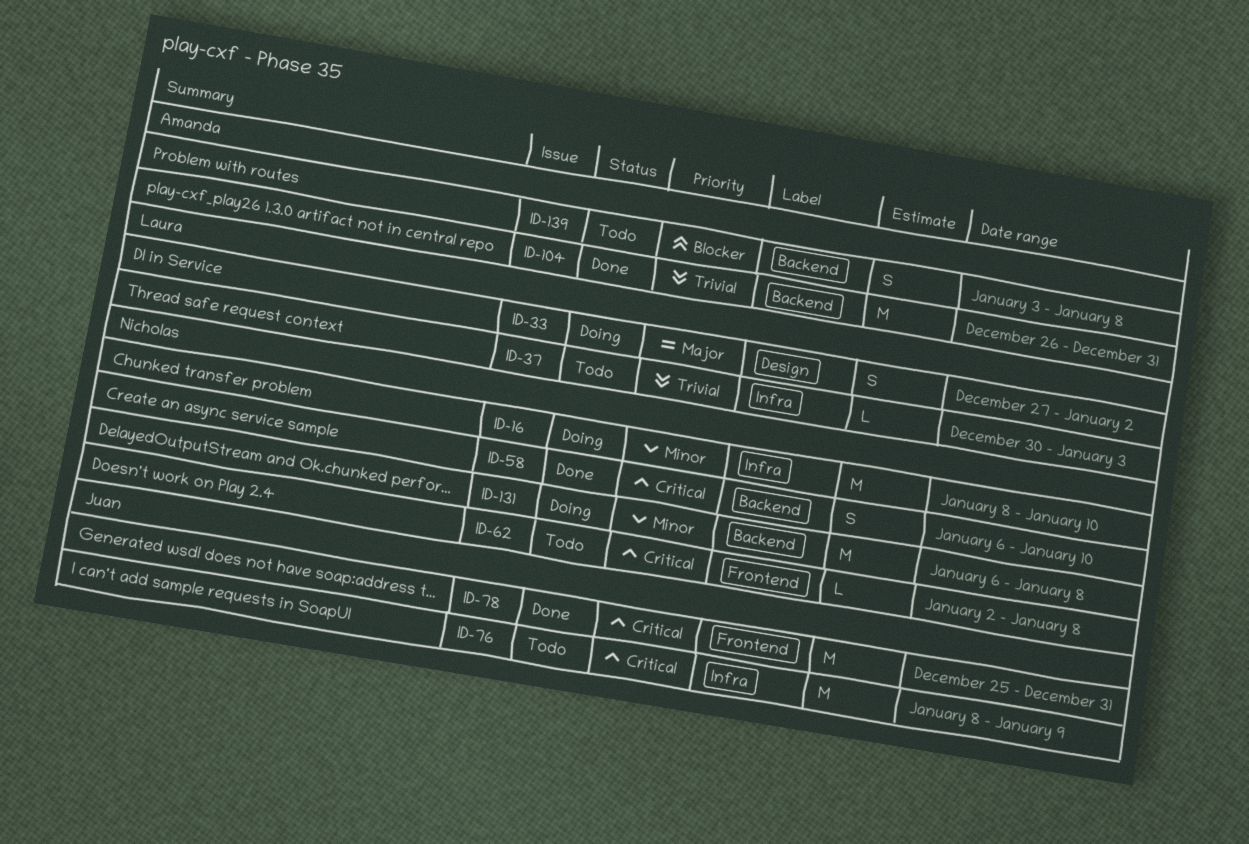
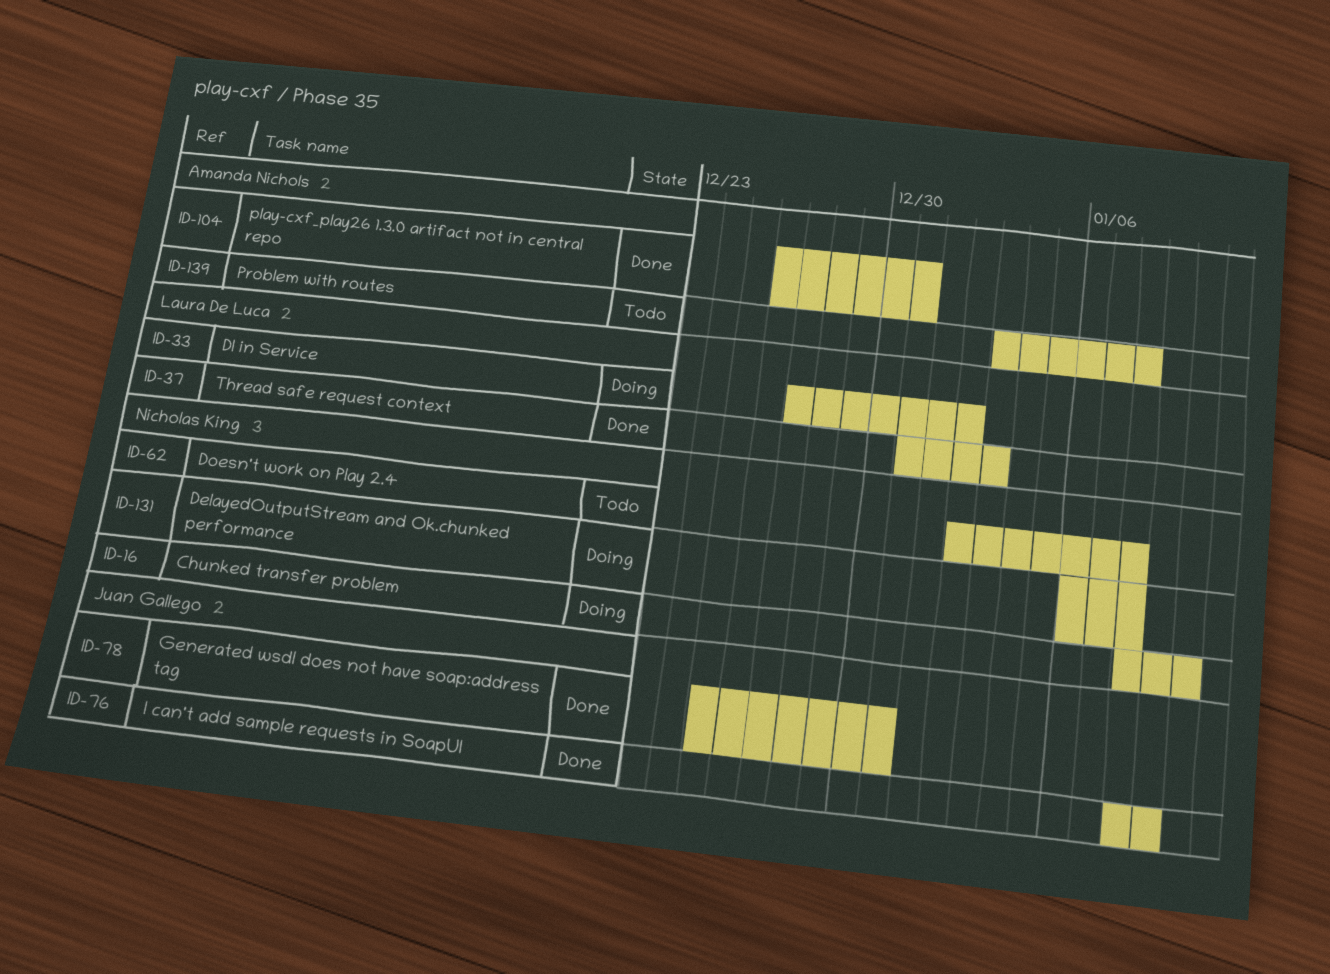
ID-37, status: Todo -> Done
ID-37, start: Dec 30 -> Dec 31
ID-58: present -> none
ID-76, status: Todo -> Done

